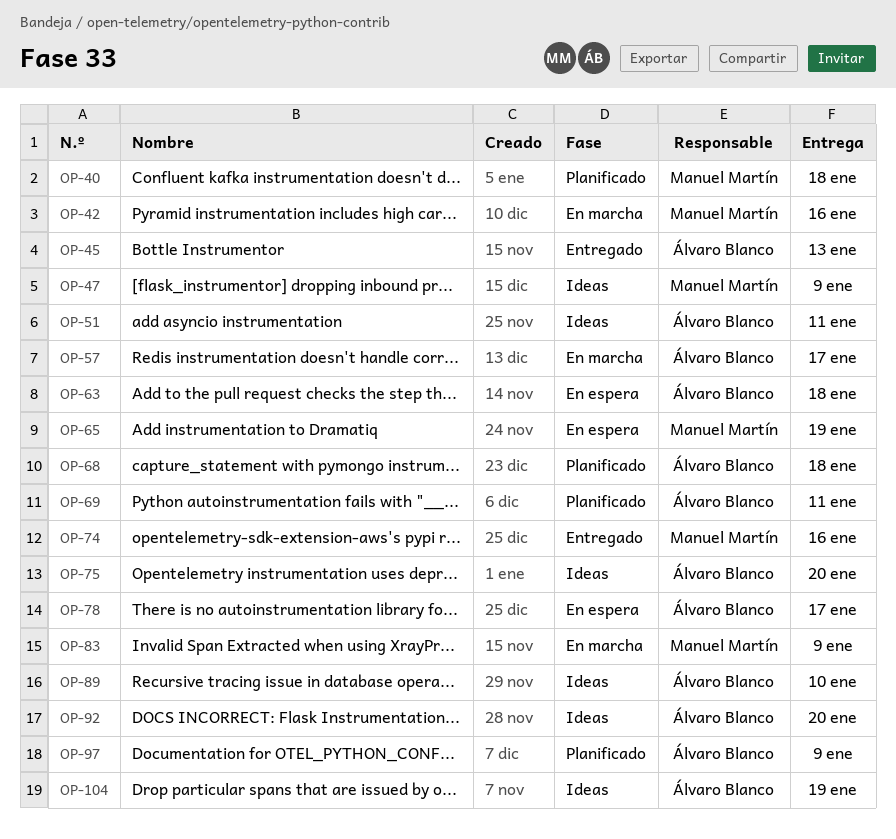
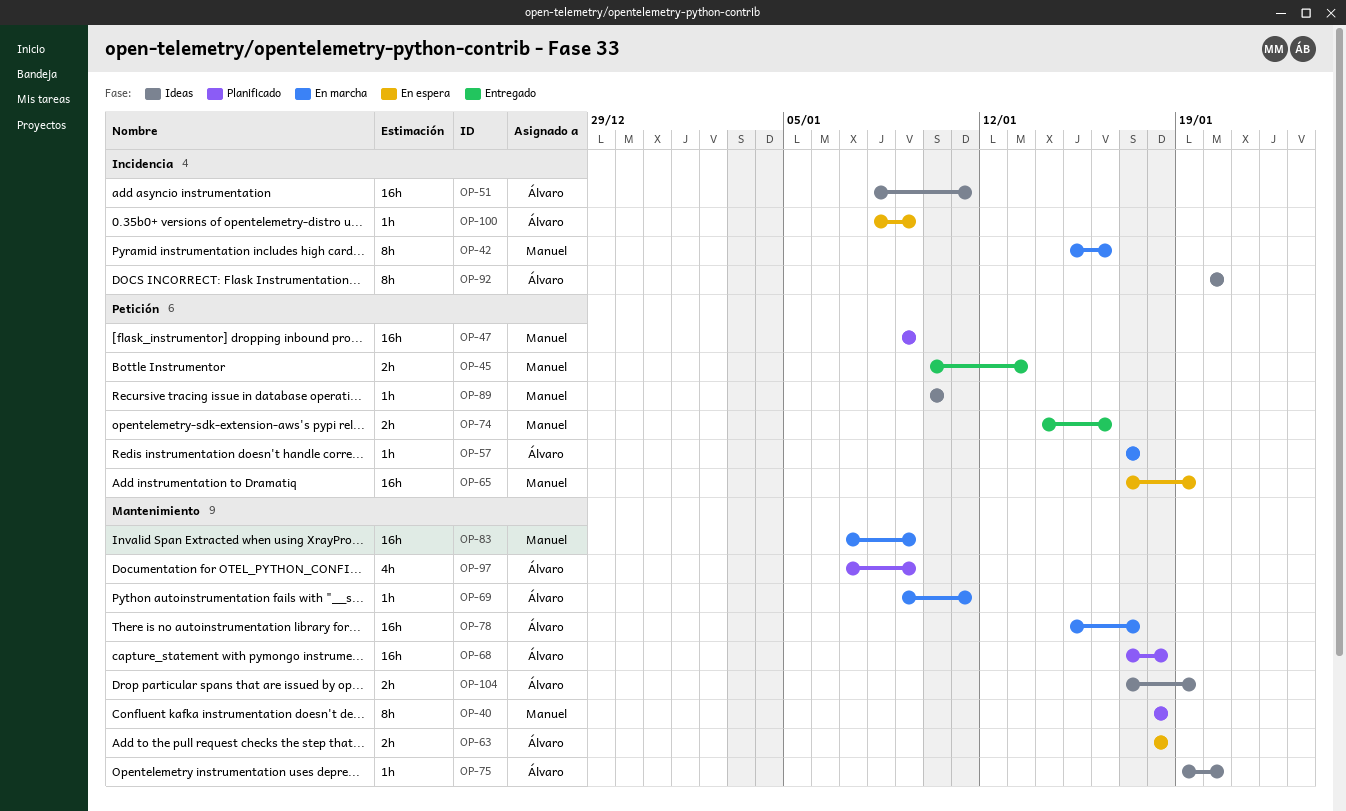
OP-45, owner: Álvaro Blanco -> Manuel Martín
OP-47, status: Ideas -> Planificado
OP-69, status: Planificado -> En marcha
OP-78, status: En espera -> En marcha
OP-89, owner: Álvaro Blanco -> Manuel Martín
OP-100: none -> present

